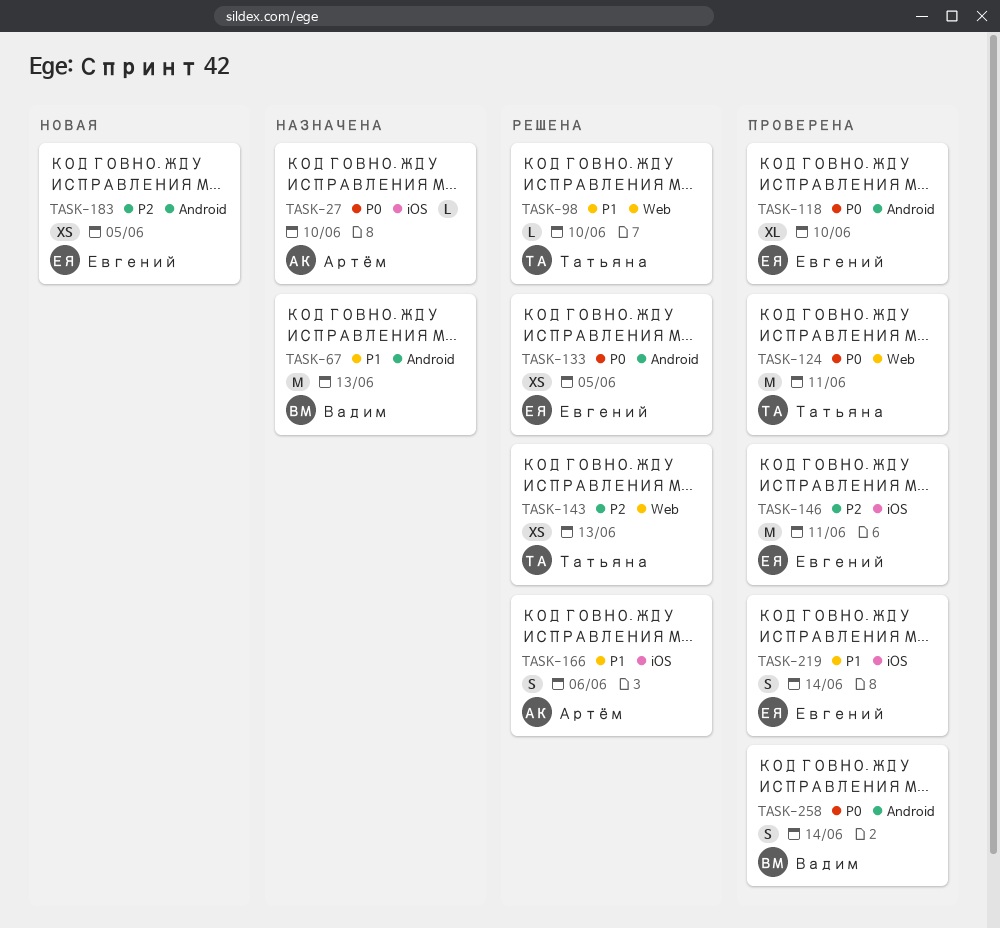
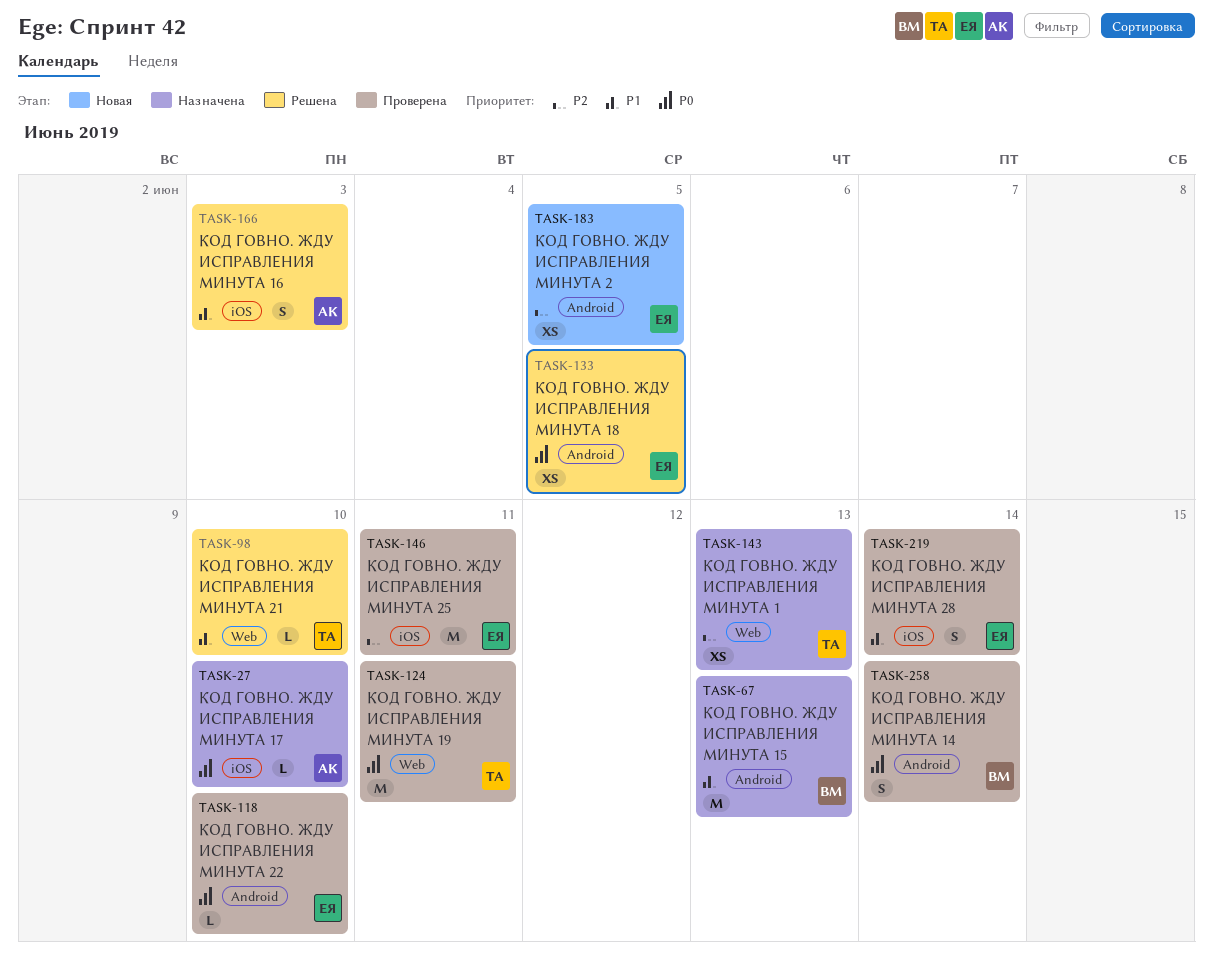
TASK-118, estimate: XL -> L
TASK-143, status: Решена -> Назначена
TASK-166, due: Jun 6 -> Jun 3

